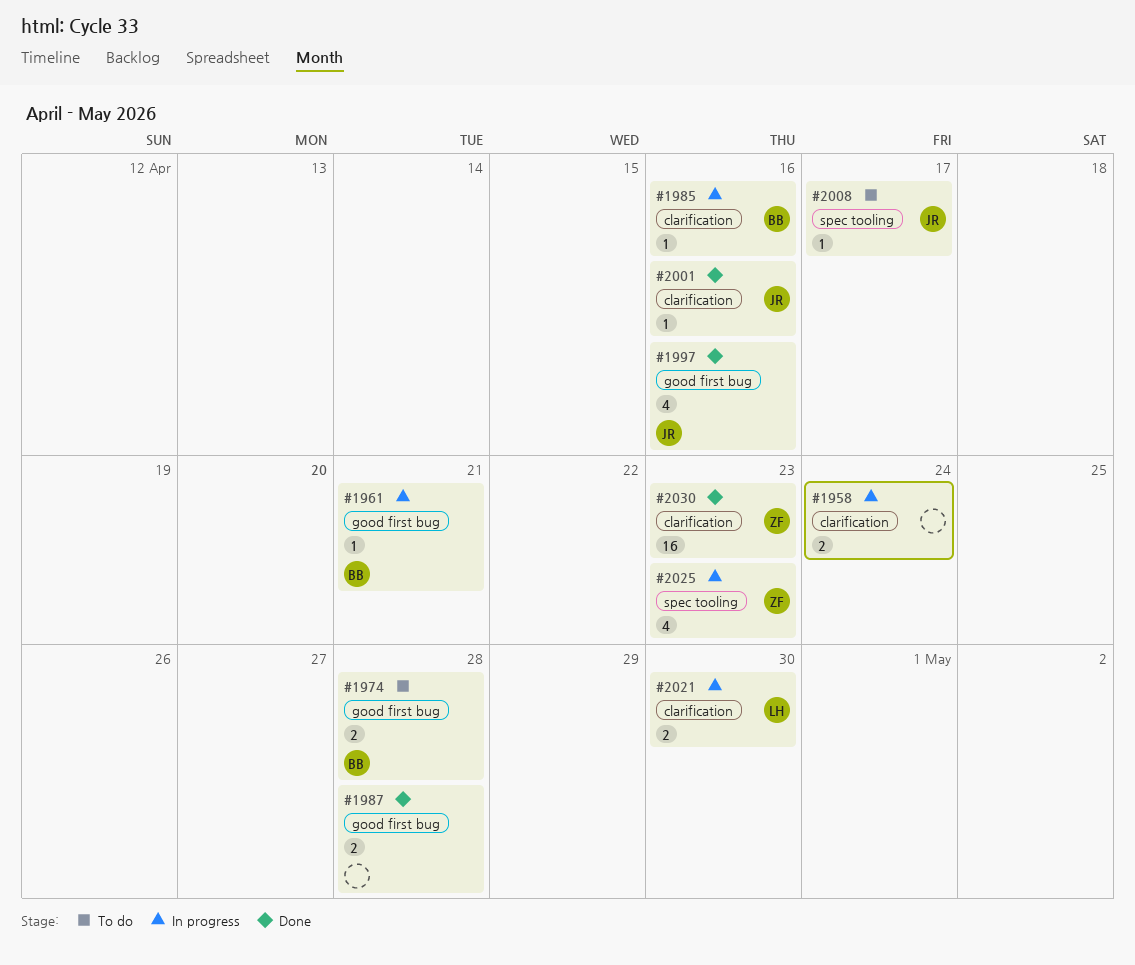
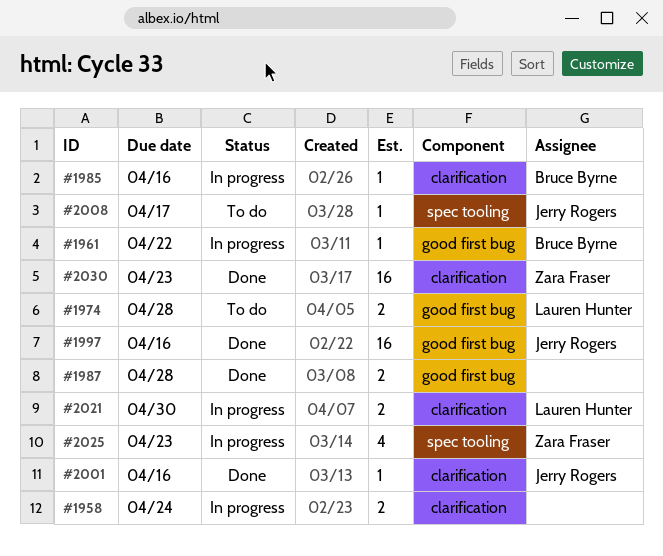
#1961, due: Apr 21 -> Apr 22
#1974, owner: Bruce Byrne -> Lauren Hunter
#1997, estimate: 4 -> 16

